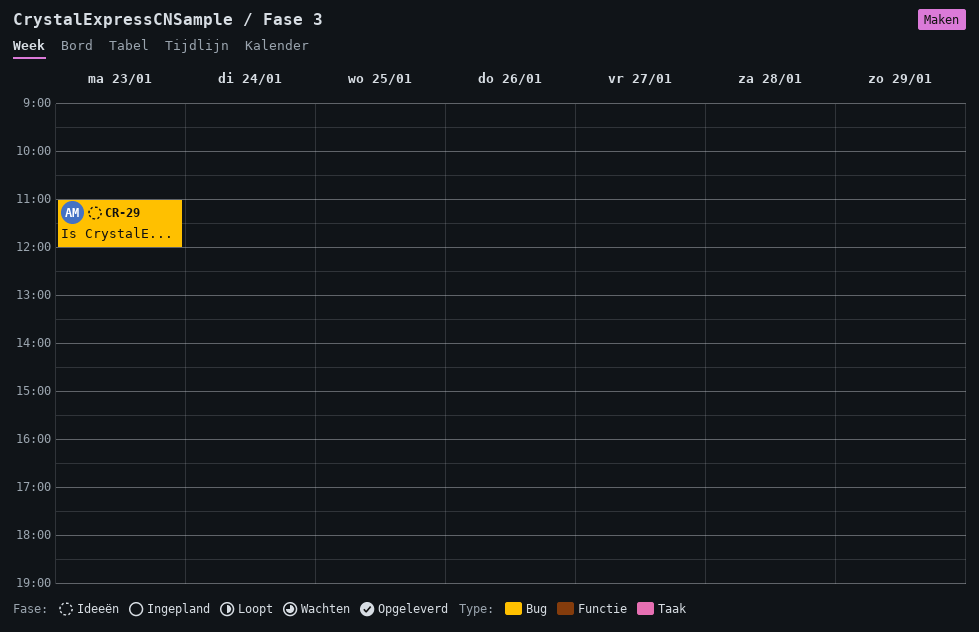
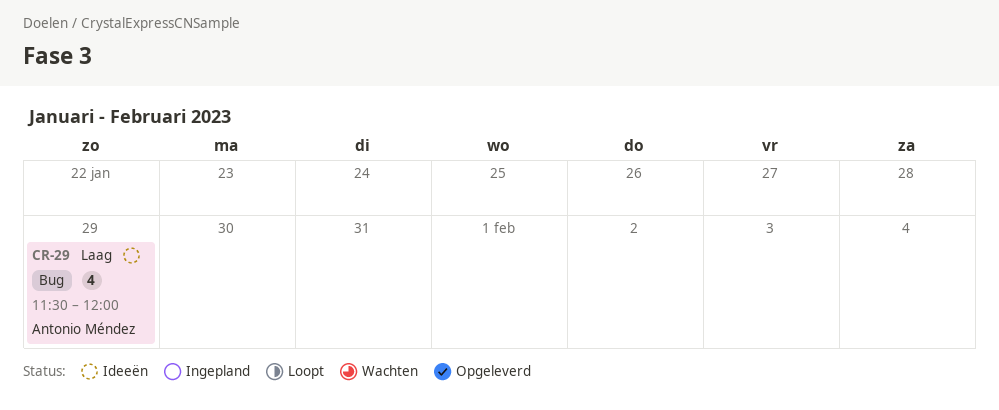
CR-29, day: Jan 23 -> Jan 29
CR-29, begins: 11:00 -> 11:30

